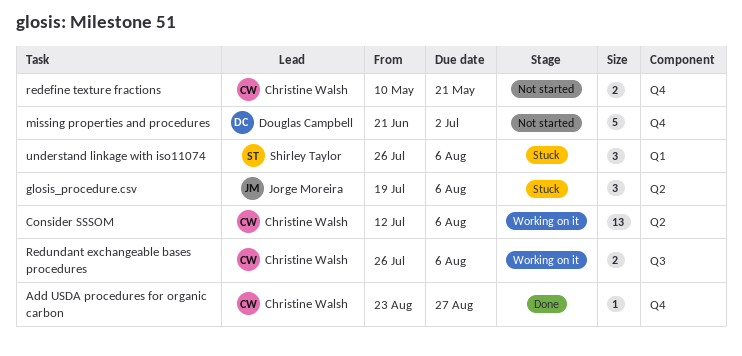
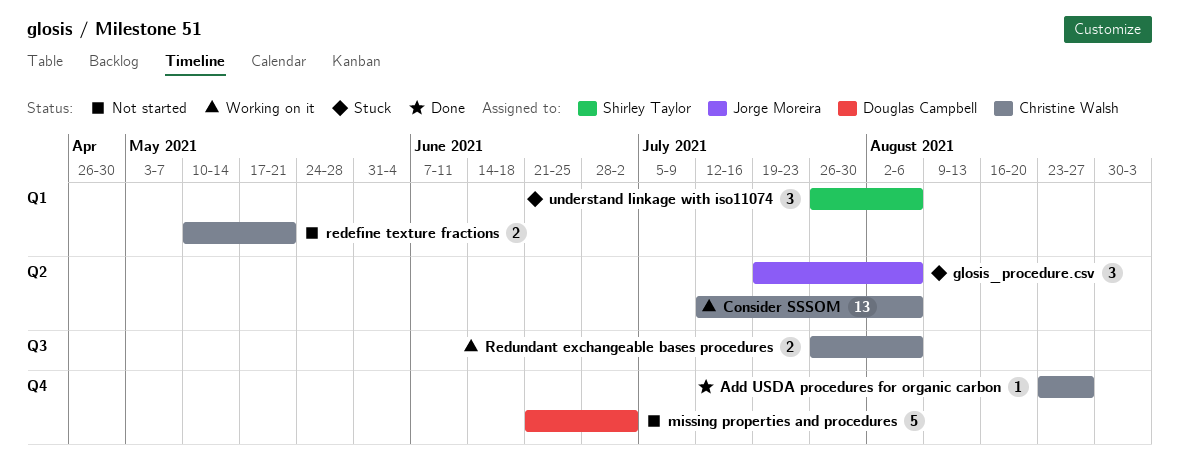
redefine texture fractions, label: Q4 -> Q1

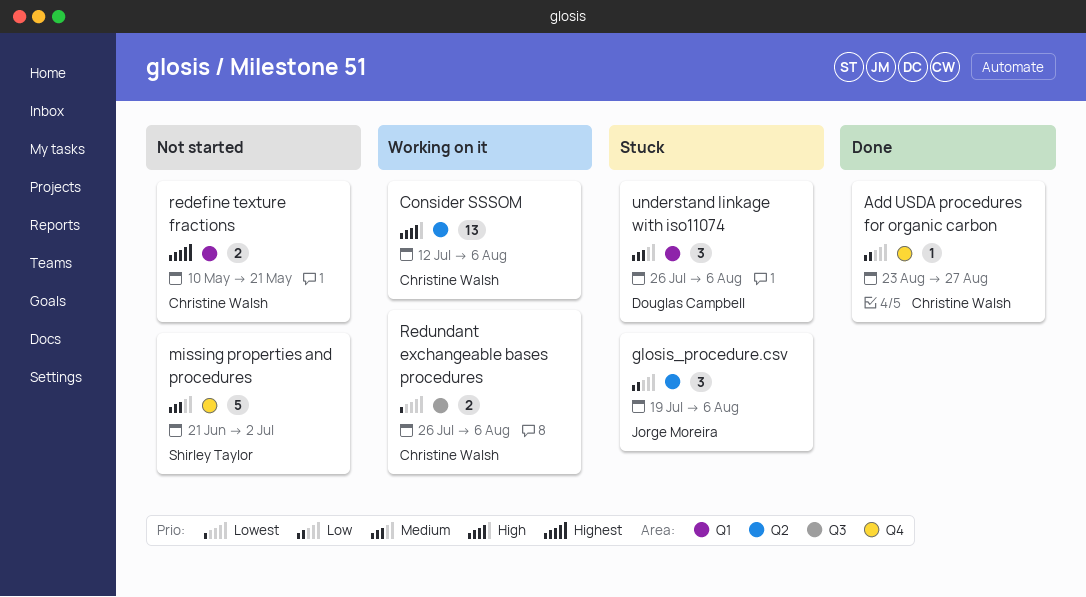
missing properties and procedures, owner: Douglas Campbell -> Shirley Taylor
understand linkage with iso11074, owner: Shirley Taylor -> Douglas Campbell

